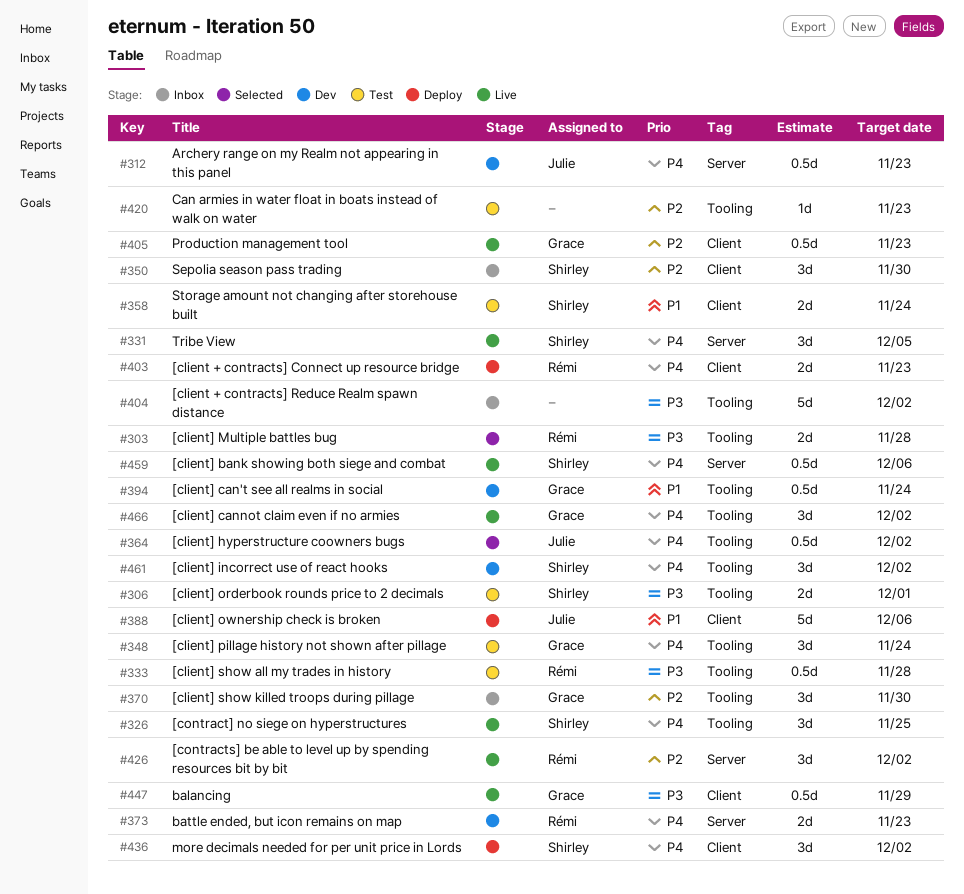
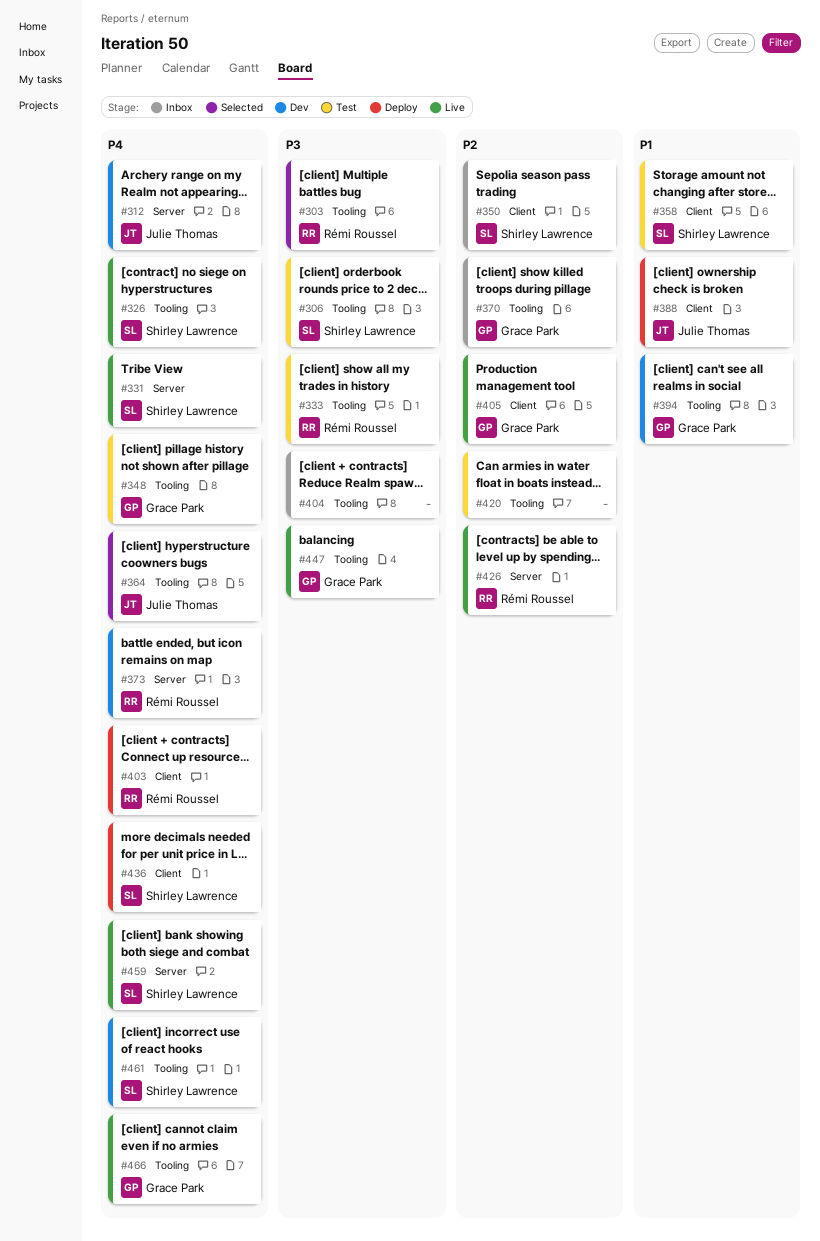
#447, label: Client -> Tooling

